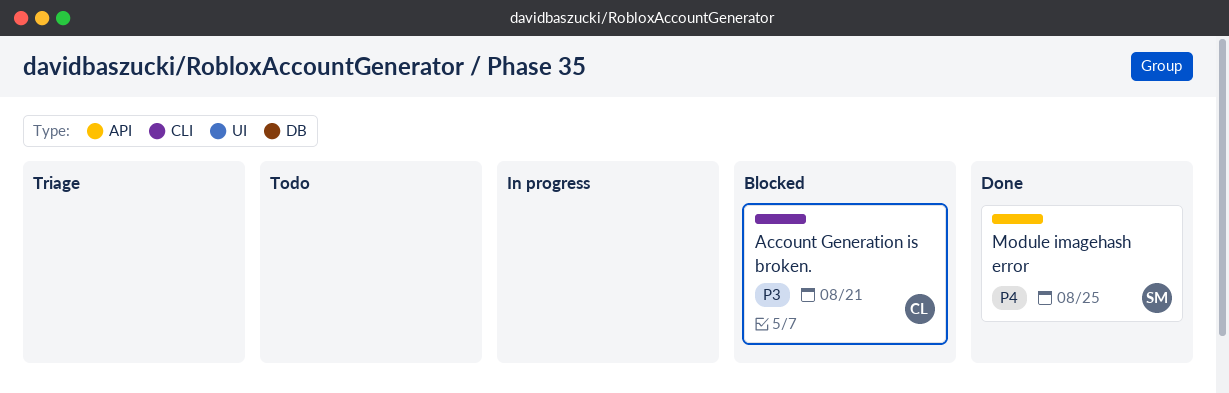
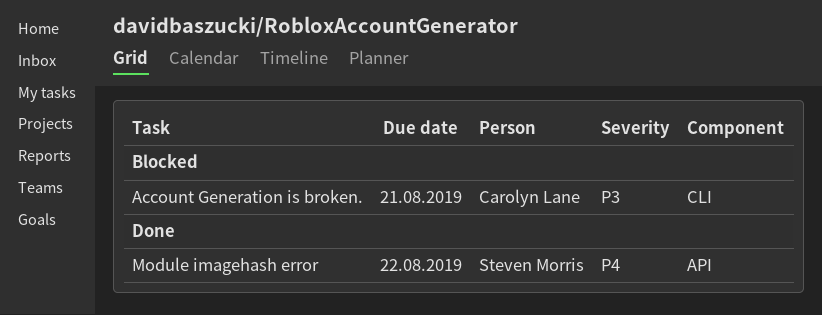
Module imagehash error, due: Aug 25 -> Aug 22

